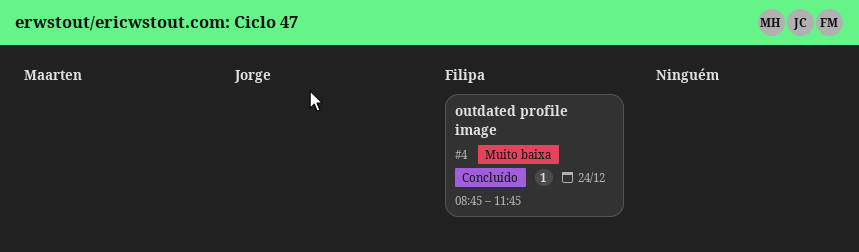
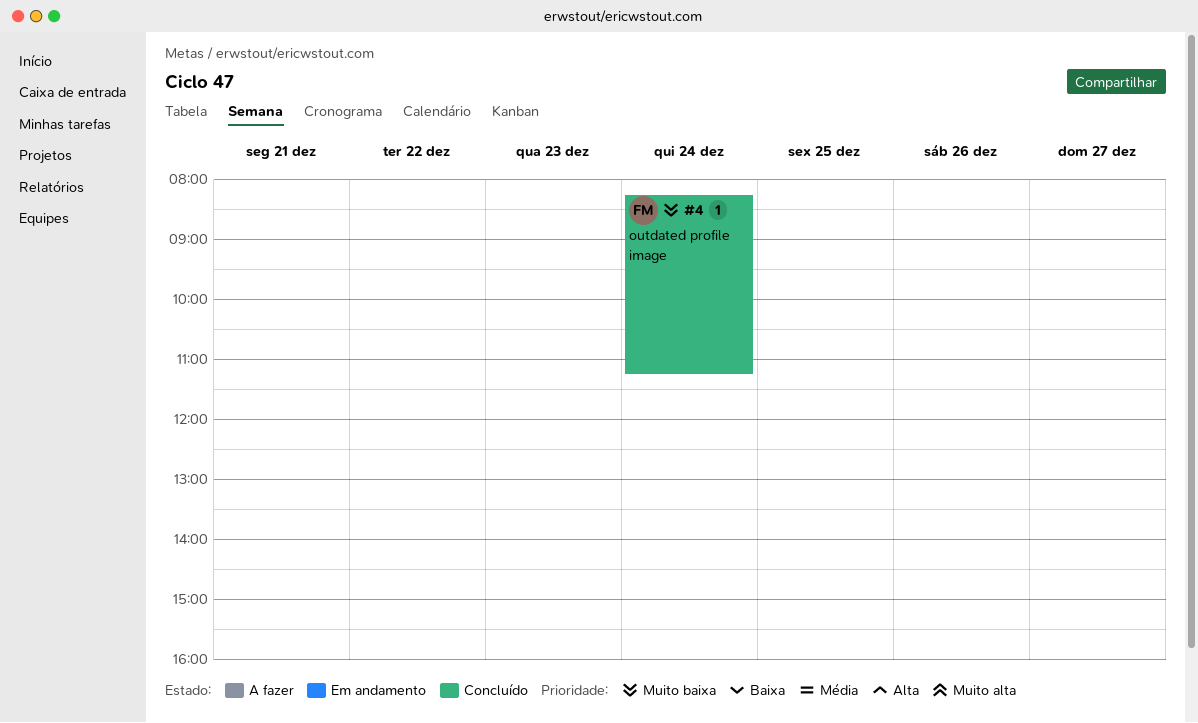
#4, begins: 08:45 -> 08:15
#4, ends: 11:45 -> 11:15

